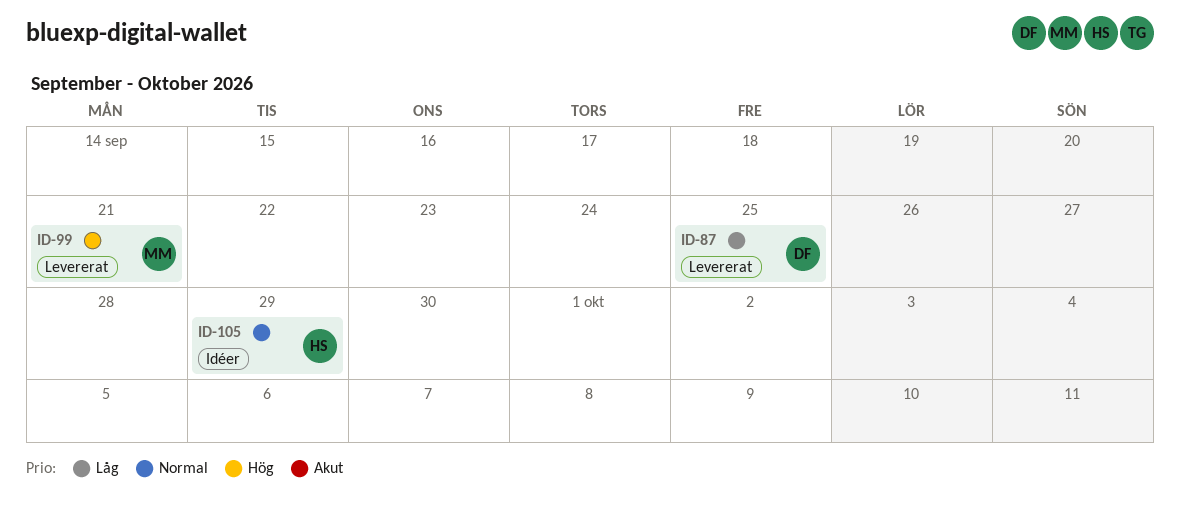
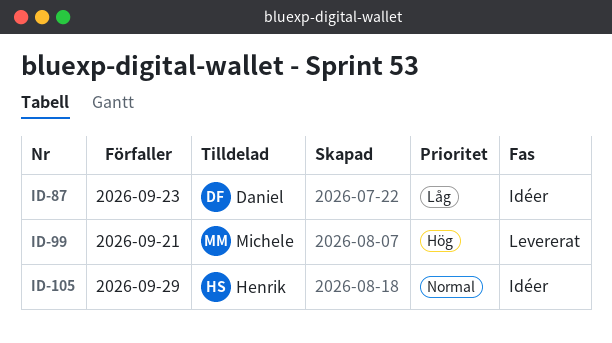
ID-87, status: Levererat -> Idéer
ID-87, due: Sep 25 -> Sep 23

